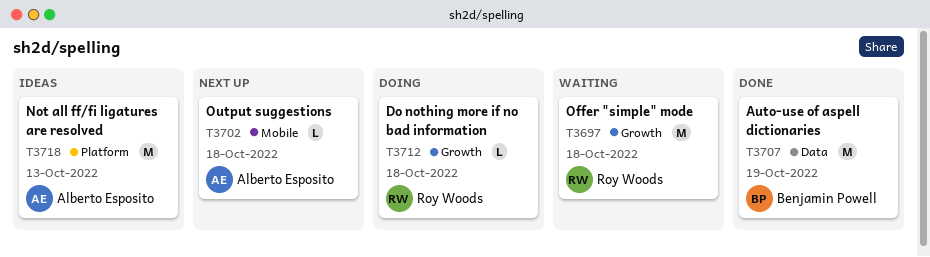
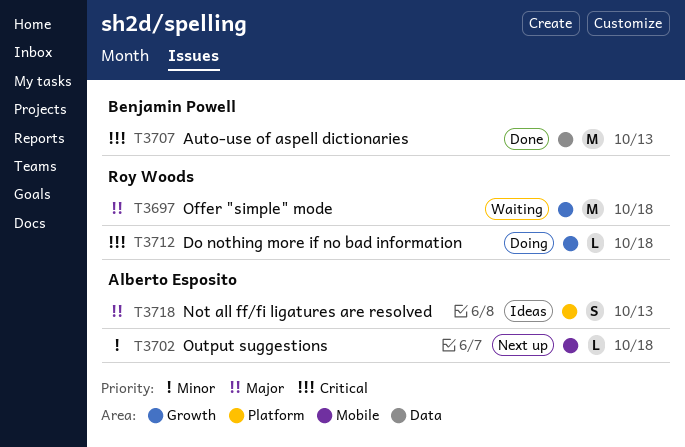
T3707, due: Oct 19 -> Oct 13
T3718, estimate: M -> S

